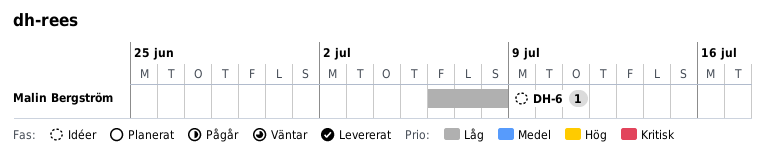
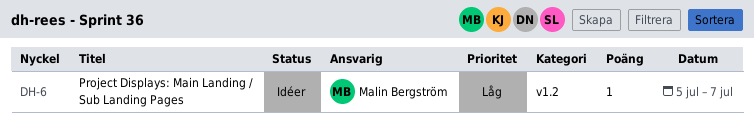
DH-6, start: Jul 6 -> Jul 5
DH-6, due: Jul 8 -> Jul 7

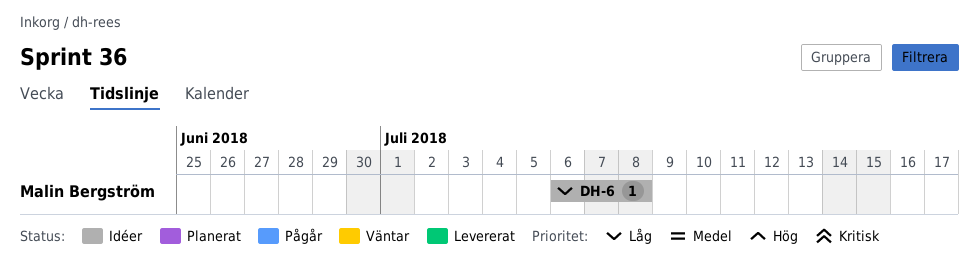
DH-6, start: Jul 5 -> Jul 6
DH-6, due: Jul 7 -> Jul 8

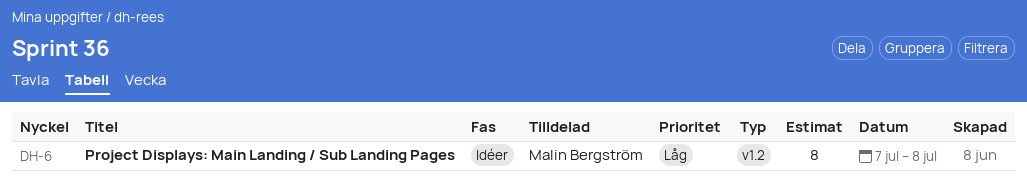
DH-6, estimate: 1 -> 8
DH-6, start: Jul 6 -> Jul 7

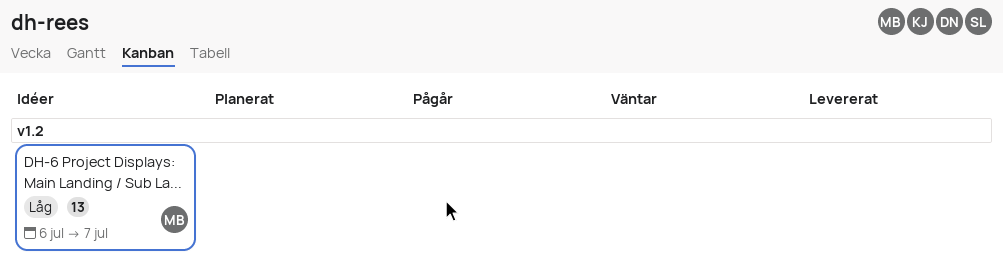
DH-6, estimate: 8 -> 13
DH-6, start: Jul 7 -> Jul 6
DH-6, due: Jul 8 -> Jul 7

